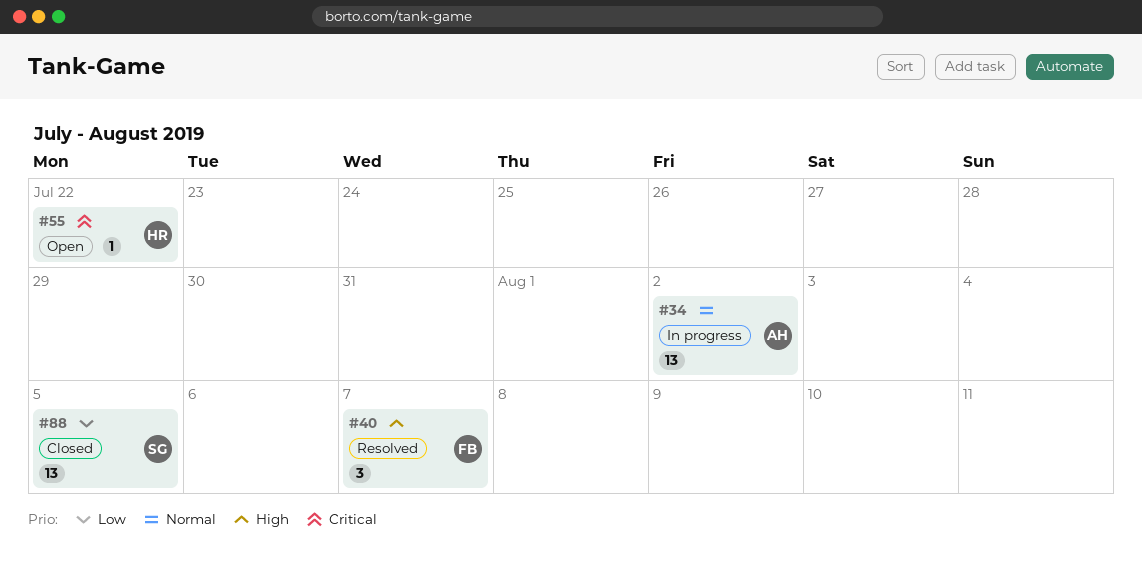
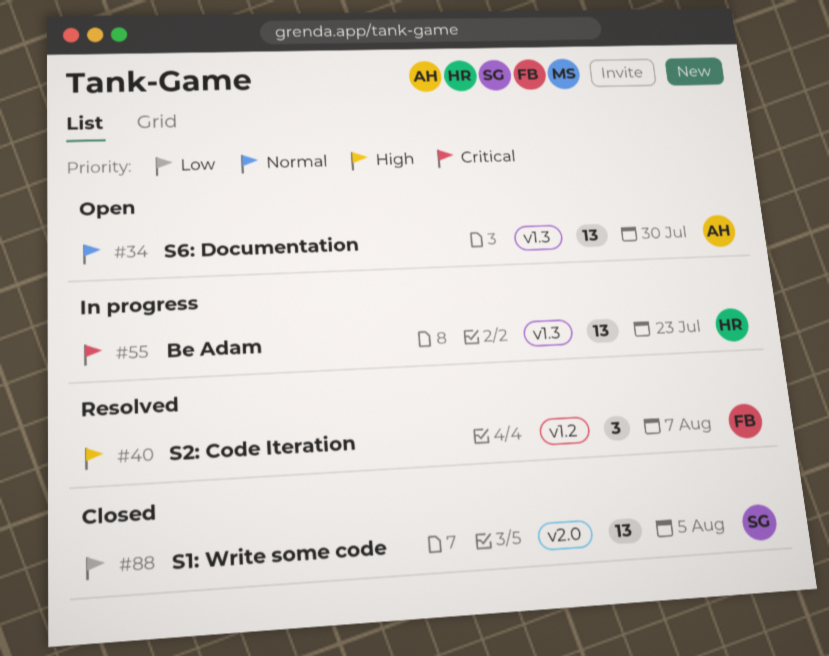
#34, status: In progress -> Open
#34, due: Aug 2 -> Jul 30
#55, status: Open -> In progress
#55, estimate: 1 -> 13
#55, due: Jul 22 -> Jul 23

